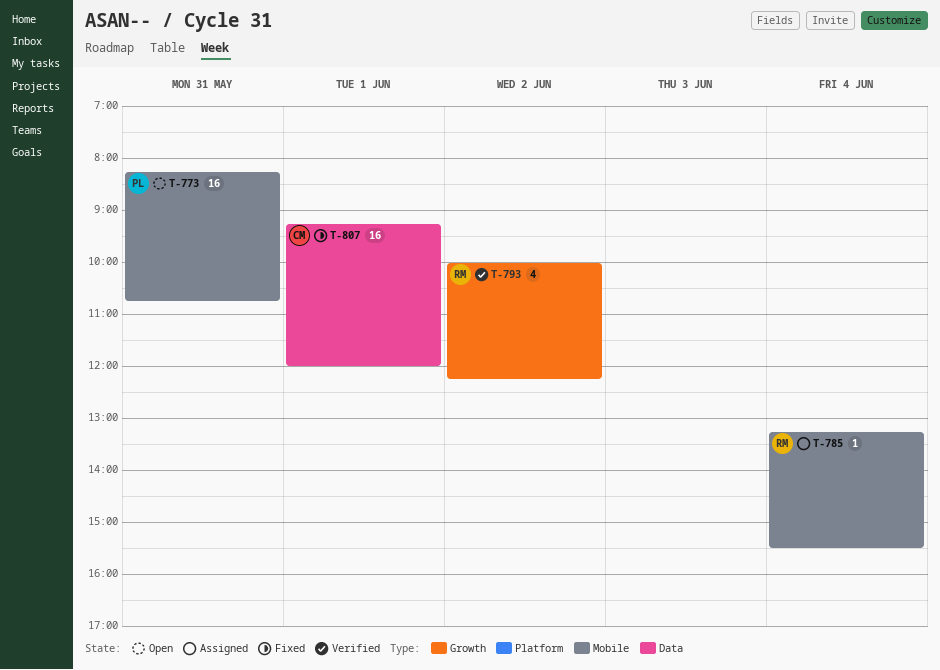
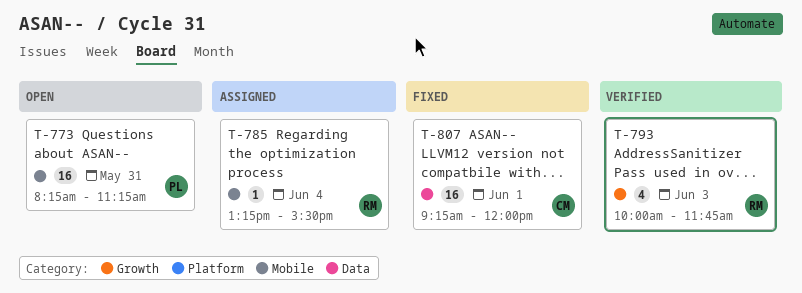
T-773, ends: 10:45 -> 11:15
T-793, day: Jun 2 -> Jun 3
T-793, ends: 12:15 -> 11:45

